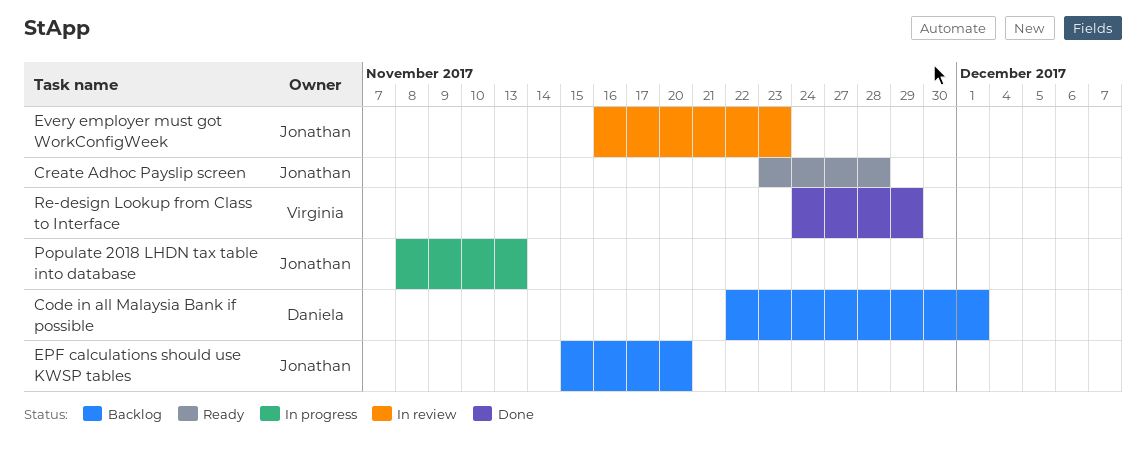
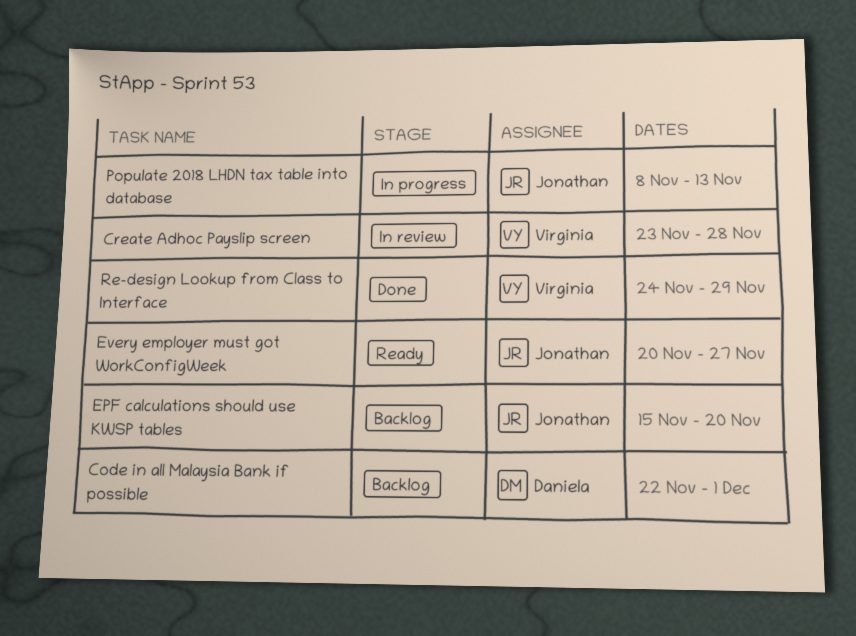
Create Adhoc Payslip screen, status: Ready -> In review
Create Adhoc Payslip screen, owner: Jonathan -> Virginia
Every employer must got WorkConfigWeek, status: In review -> Ready
Every employer must got WorkConfigWeek, start: Nov 16 -> Nov 20
Every employer must got WorkConfigWeek, due: Nov 23 -> Nov 27

